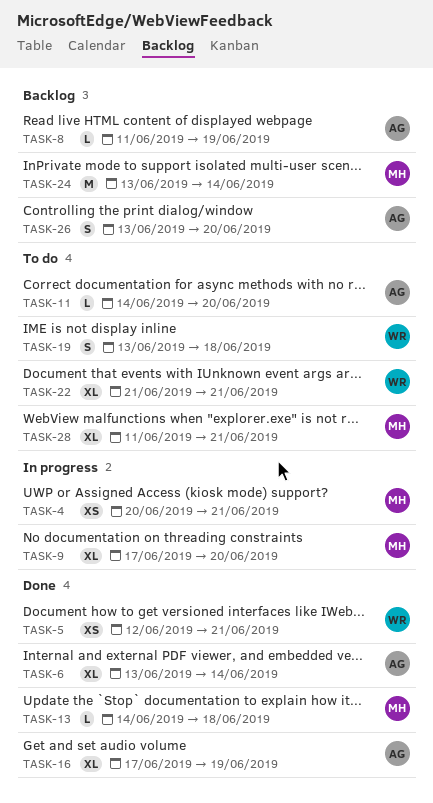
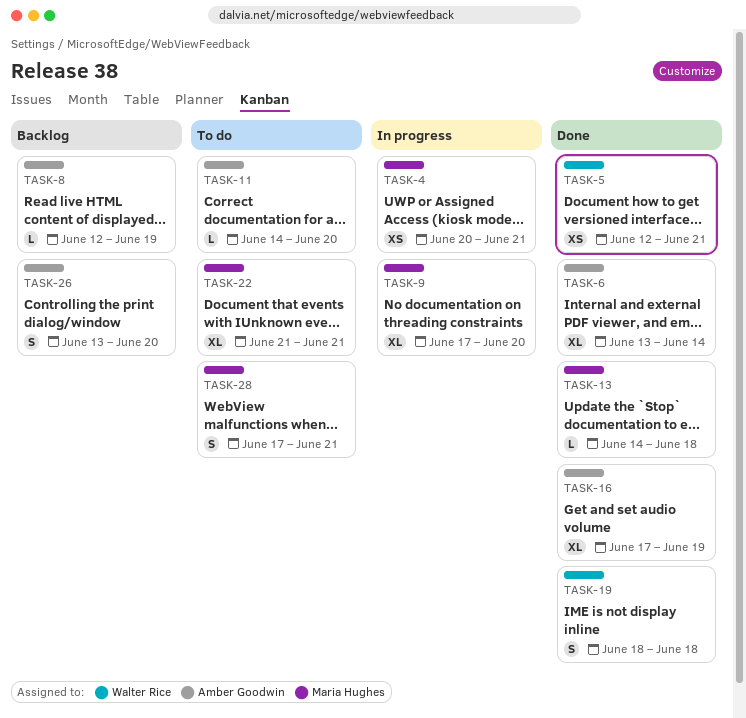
TASK-8, start: Jun 11 -> Jun 12
TASK-19, status: To do -> Done
TASK-19, start: Jun 13 -> Jun 18
TASK-22, owner: Walter Rice -> Maria Hughes
TASK-24: present -> none
TASK-28, estimate: XL -> S
TASK-28, start: Jun 11 -> Jun 17

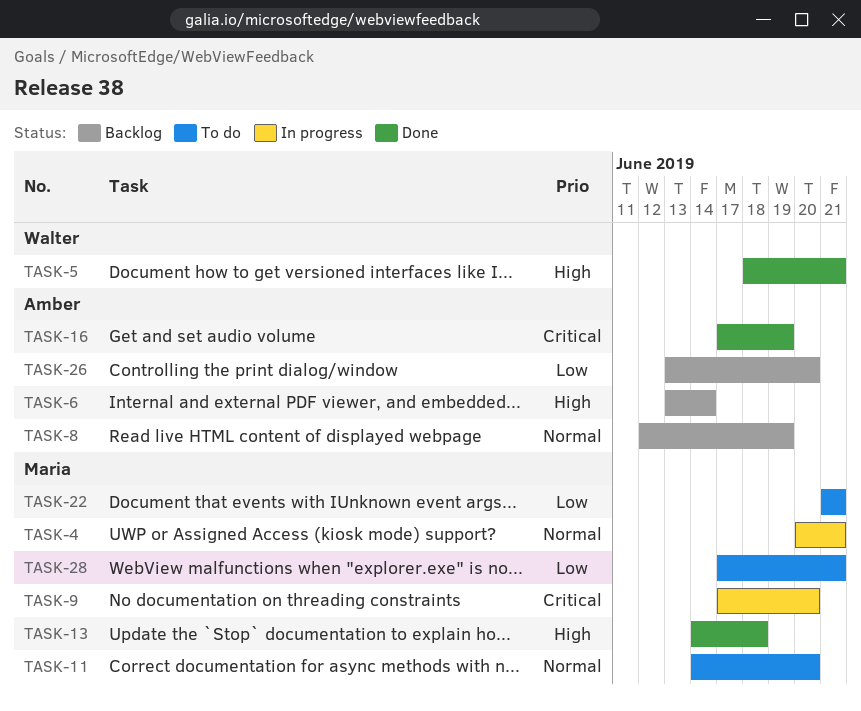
TASK-5, start: Jun 12 -> Jun 18
TASK-6, status: Done -> Backlog
TASK-11, owner: Amber Goodwin -> Maria Hughes
TASK-19: present -> none

